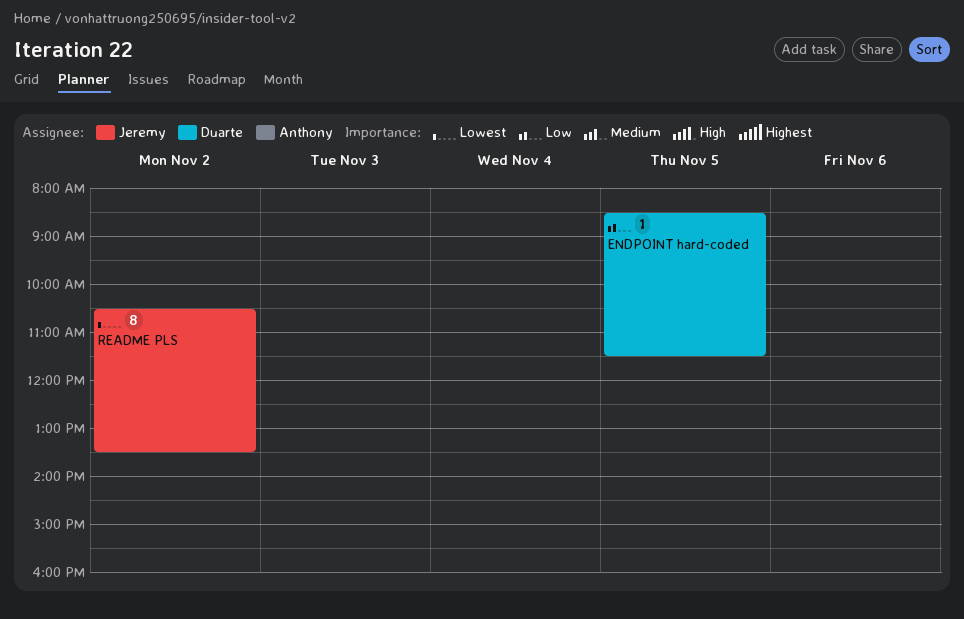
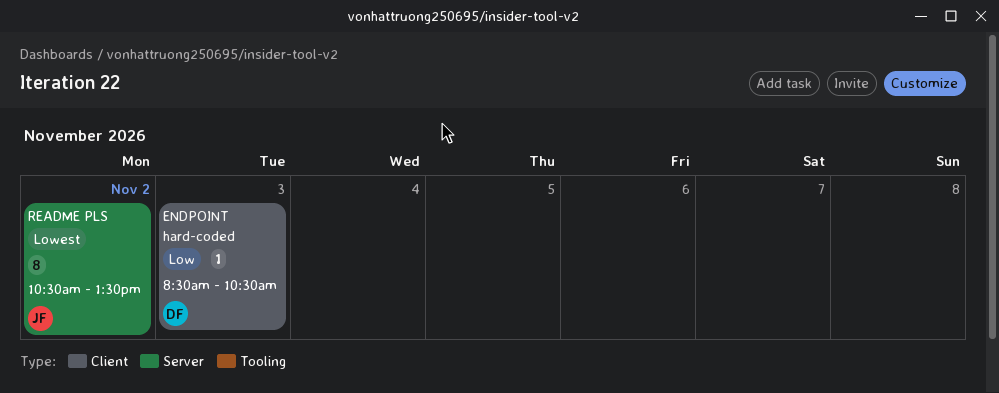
ENDPOINT hard-coded, day: Nov 5 -> Nov 3
ENDPOINT hard-coded, ends: 11:30 -> 10:30

